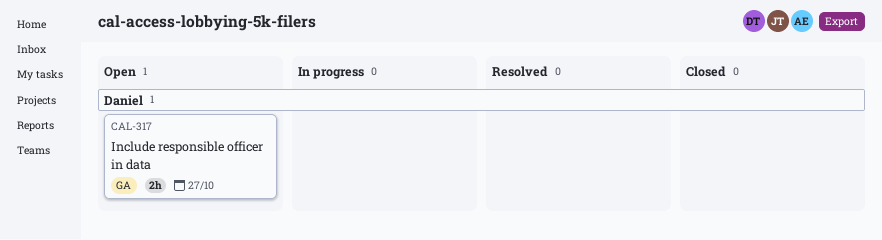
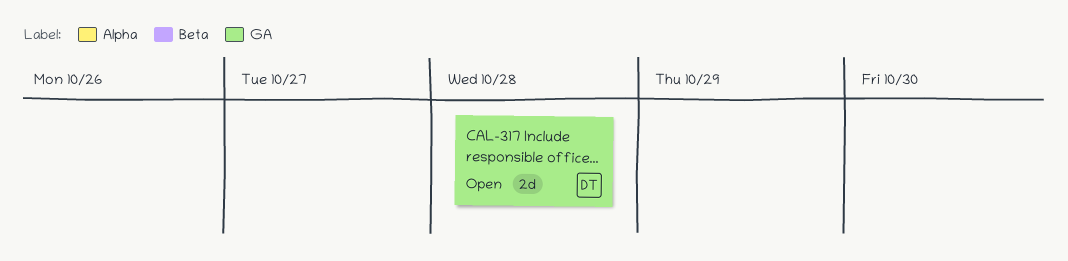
CAL-317, estimate: 2h -> 2d
CAL-317, due: Oct 27 -> Oct 28

